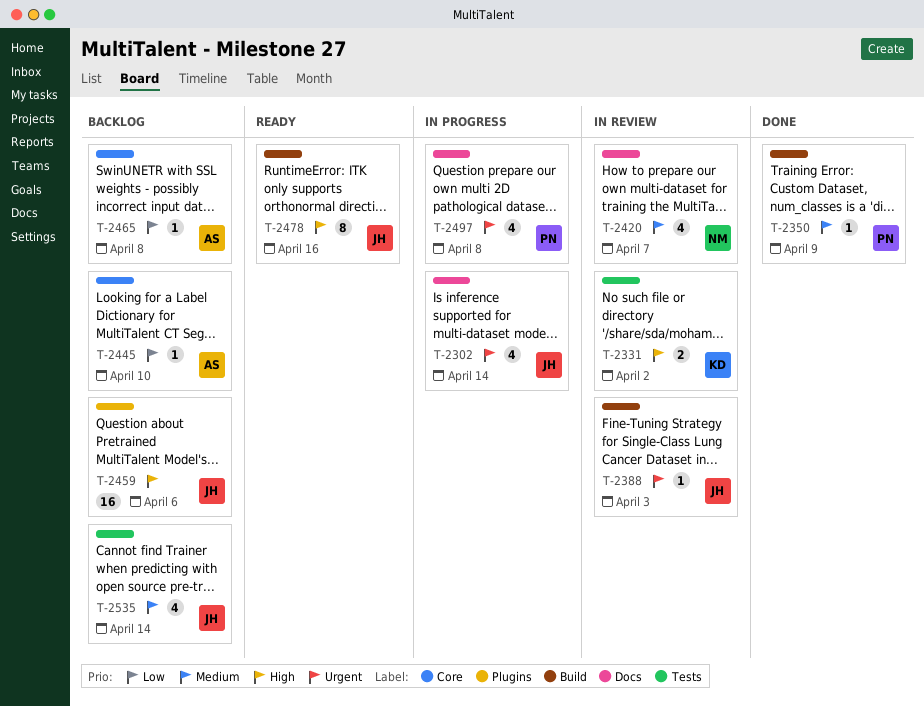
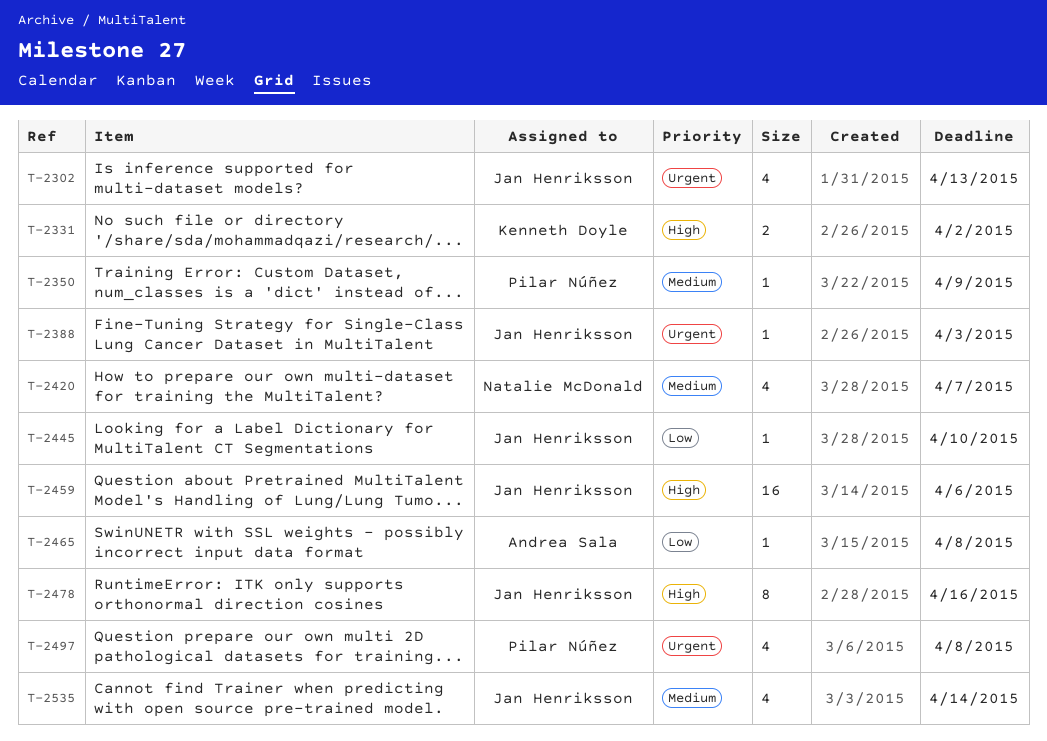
T-2302, due: Apr 14 -> Apr 13
T-2445, owner: Andrea Sala -> Jan Henriksson

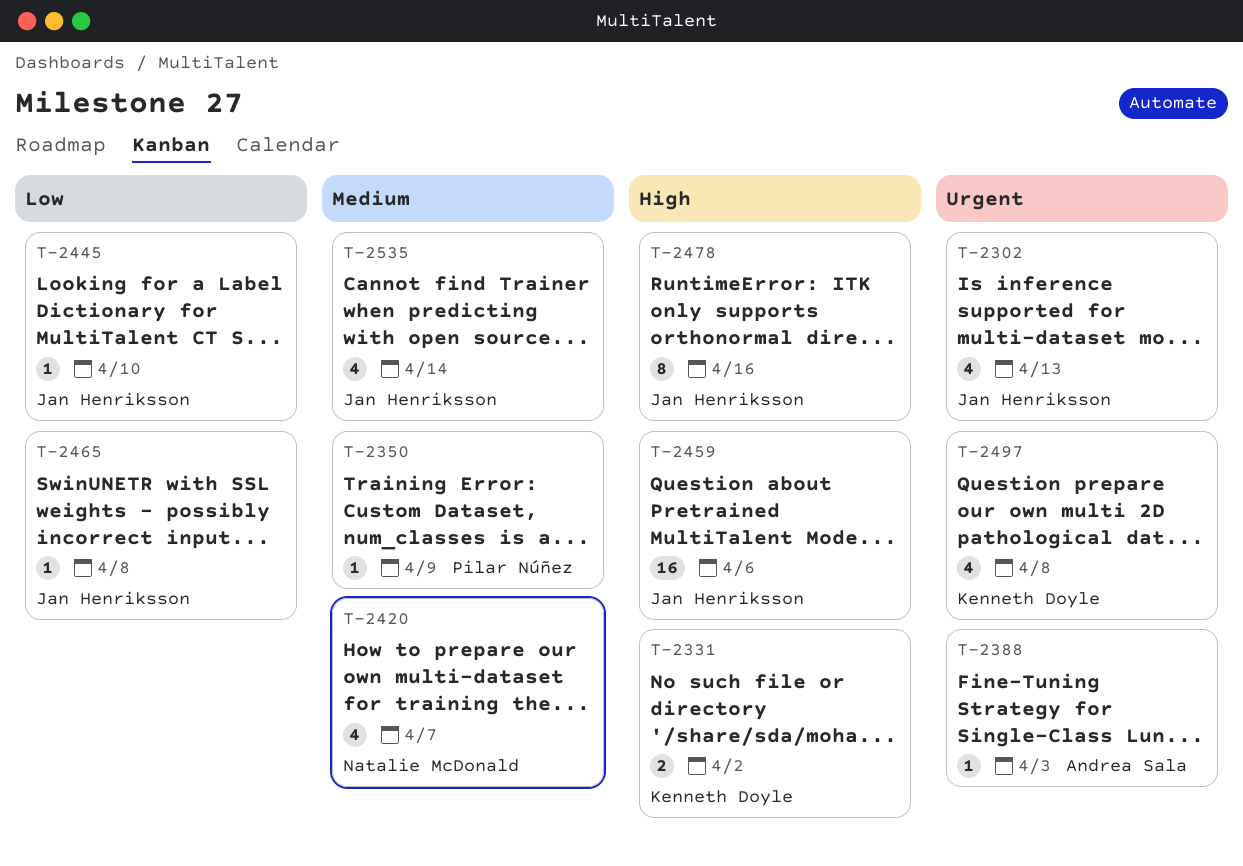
T-2388, owner: Jan Henriksson -> Andrea Sala
T-2465, owner: Andrea Sala -> Jan Henriksson
T-2497, owner: Pilar Núñez -> Kenneth Doyle

